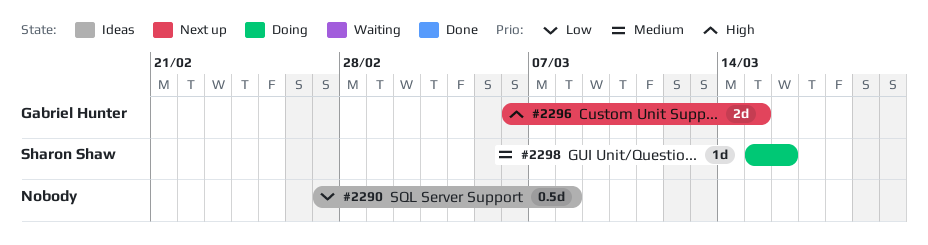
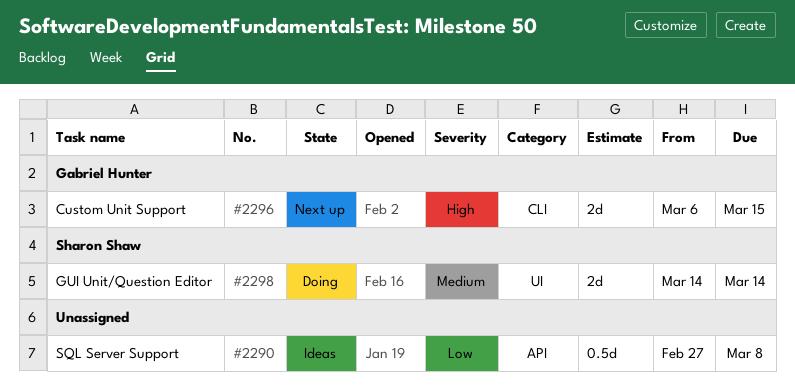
#2298, estimate: 1d -> 2d
#2298, start: Mar 15 -> Mar 14
#2298, due: Mar 16 -> Mar 14

